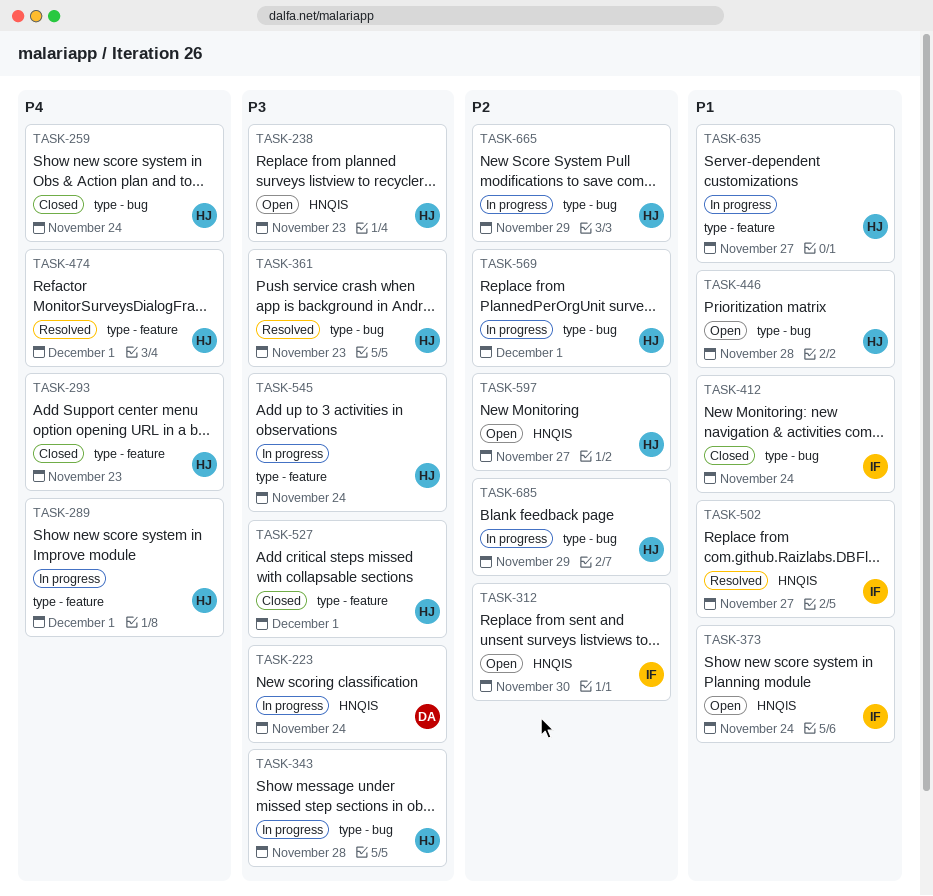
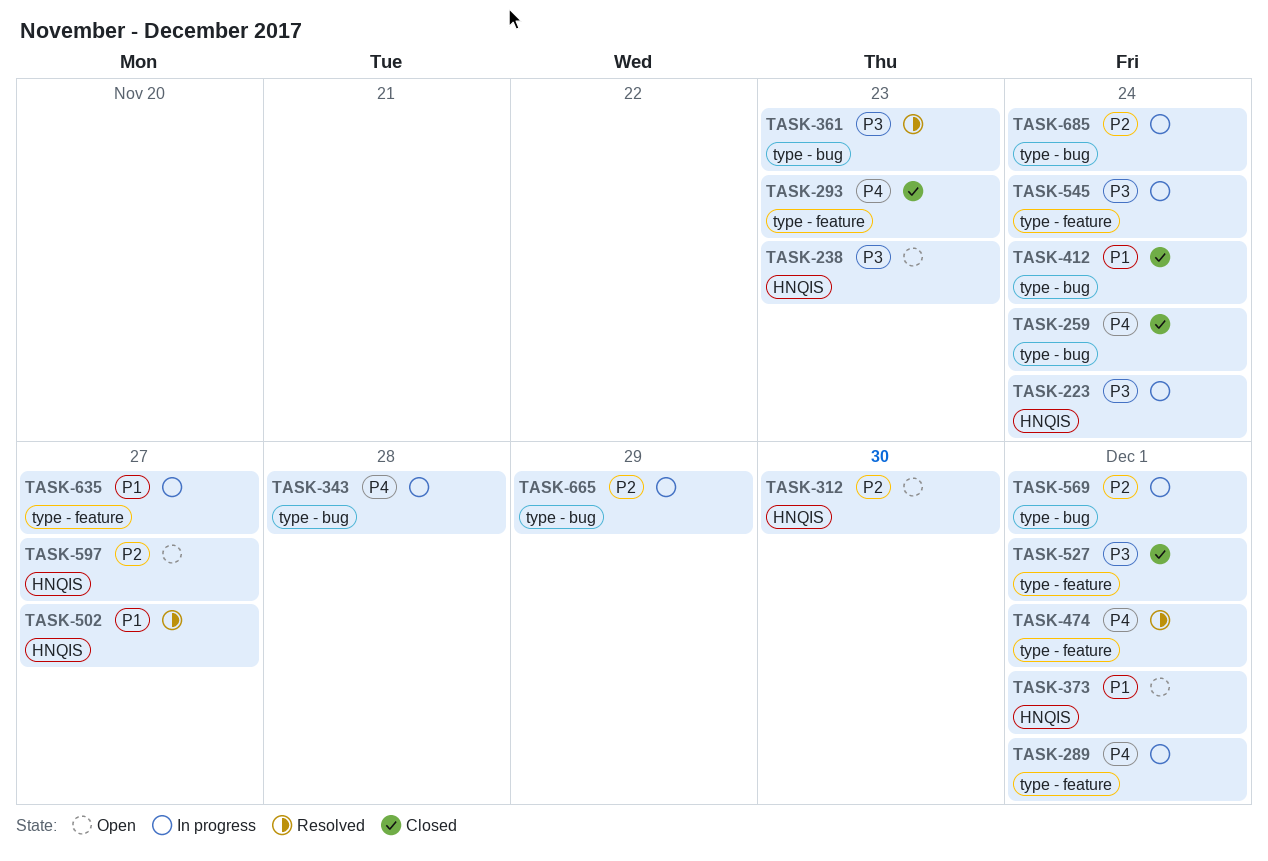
TASK-343, priority: P3 -> P4
TASK-373, due: Nov 24 -> Dec 1
TASK-446: present -> none
TASK-685, due: Nov 29 -> Nov 24

